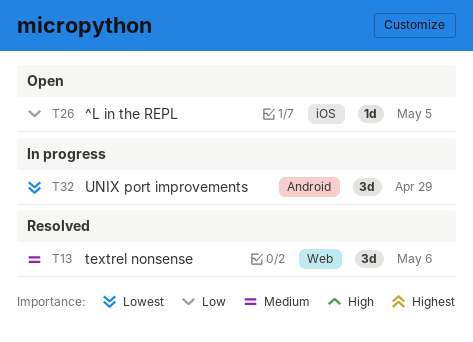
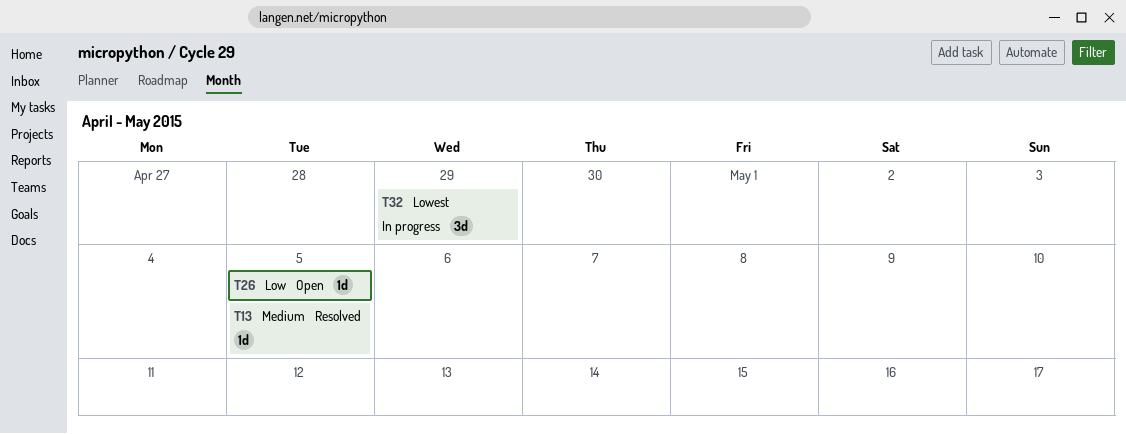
T13, estimate: 3d -> 1d
T13, due: May 6 -> May 5

